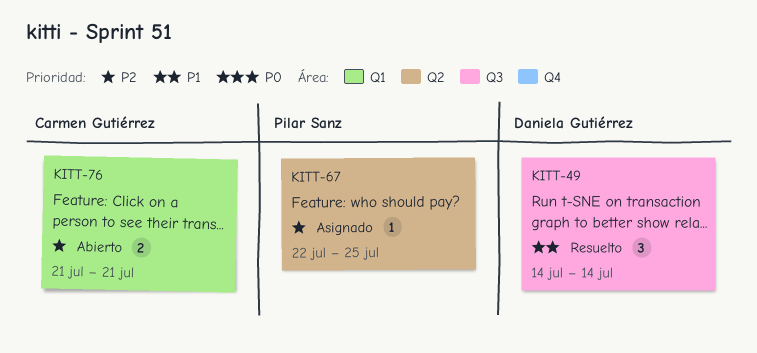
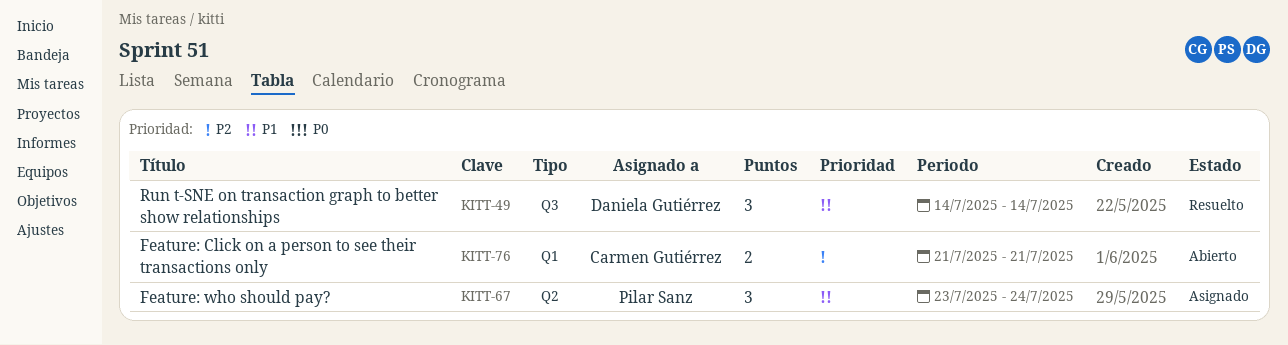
KITT-67, priority: P2 -> P1
KITT-67, estimate: 1 -> 3
KITT-67, start: Jul 22 -> Jul 23
KITT-67, due: Jul 25 -> Jul 24

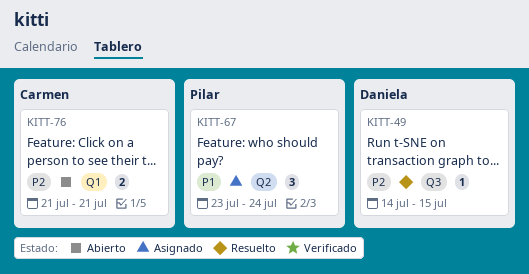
KITT-49, priority: P1 -> P2
KITT-49, estimate: 3 -> 1
KITT-49, due: Jul 14 -> Jul 15

